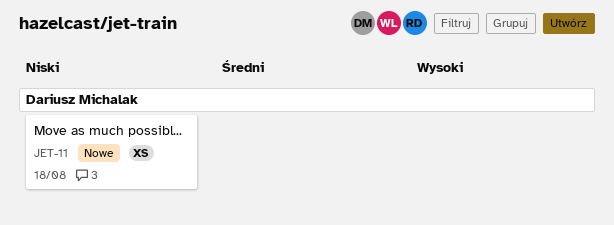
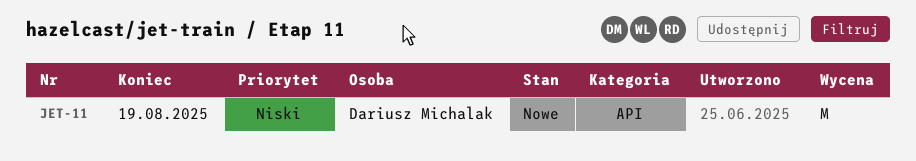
JET-11, estimate: XS -> M
JET-11, due: Aug 18 -> Aug 19

